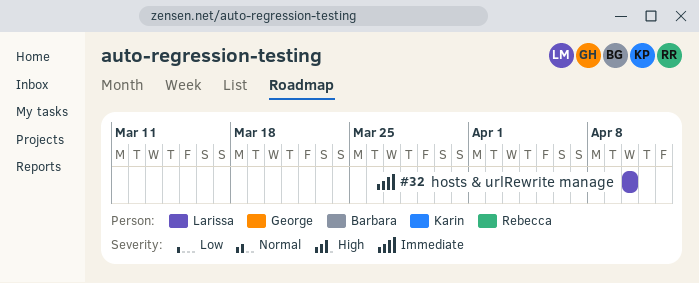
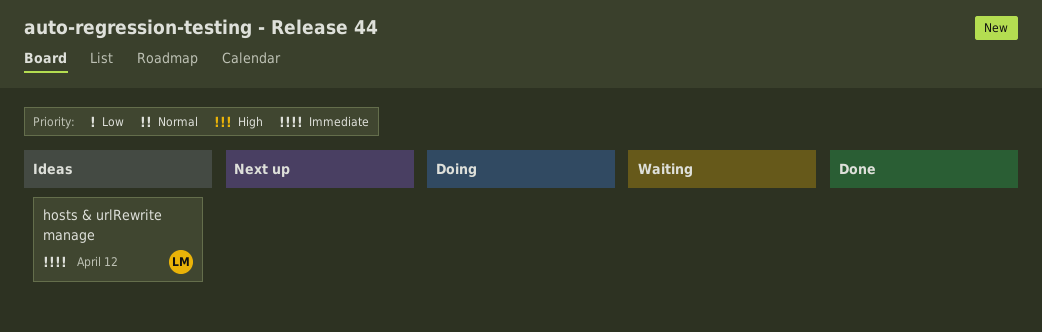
hosts & urlRewrite manage, due: Apr 10 -> Apr 12

